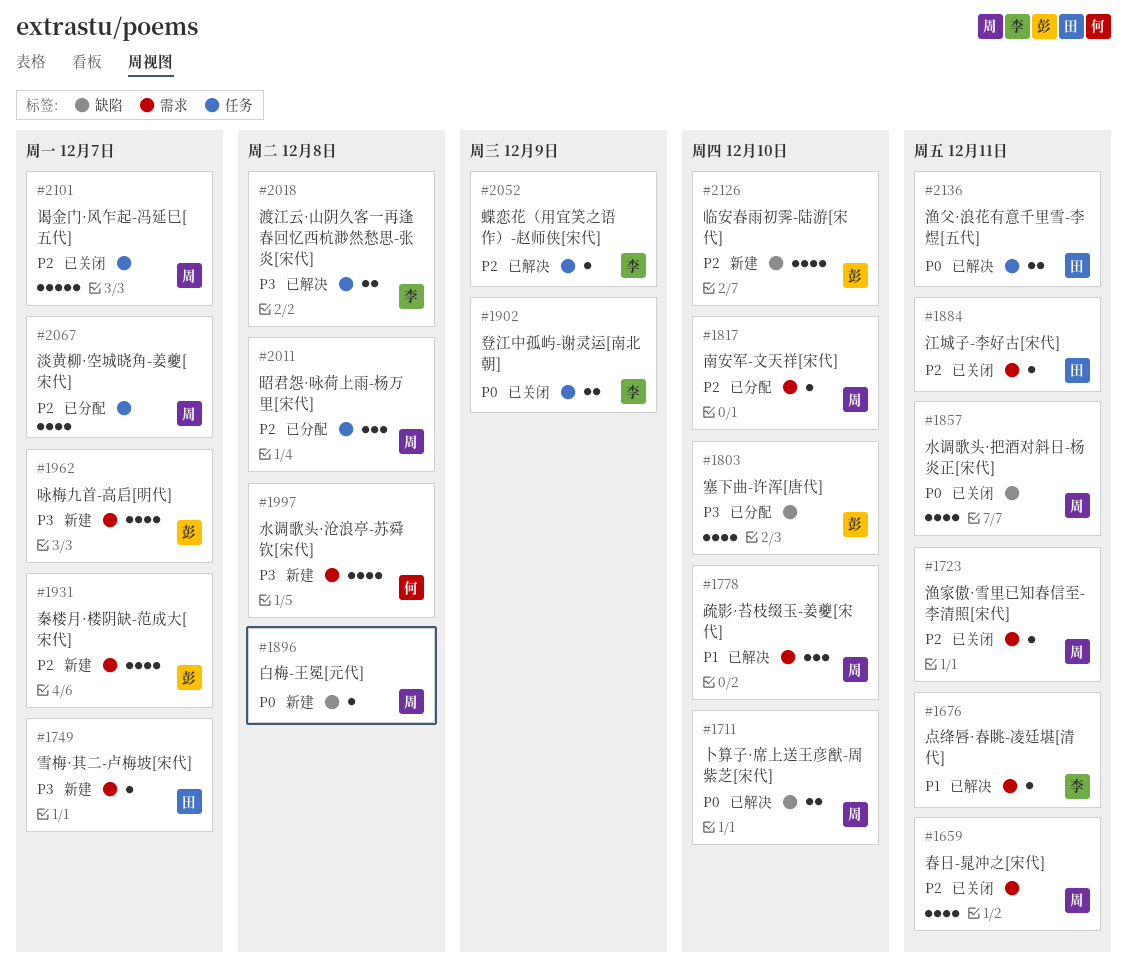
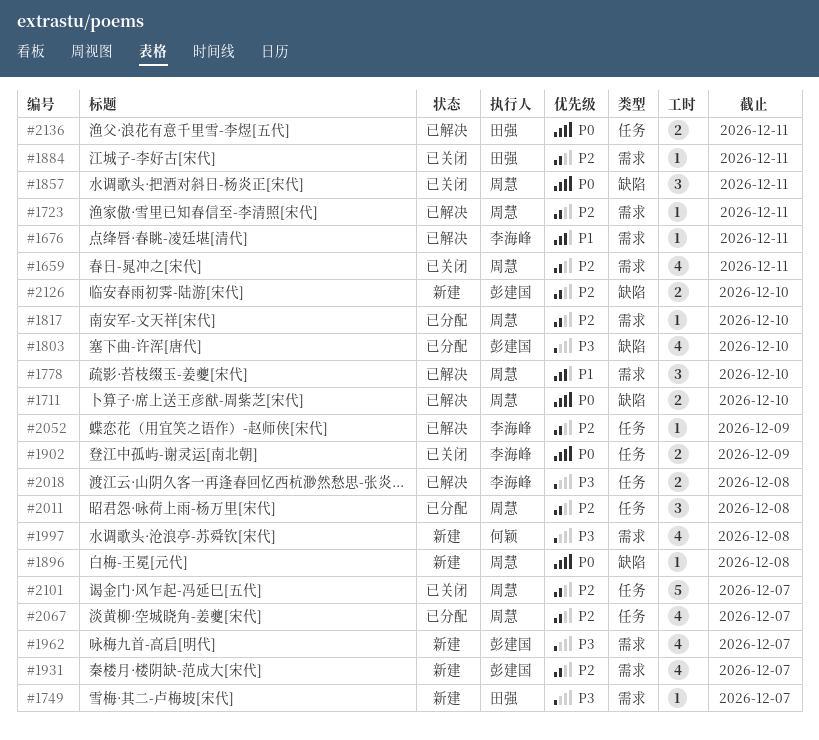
#1723, status: 已关闭 -> 已解决
#1857, estimate: 4 -> 3
#2126, estimate: 4 -> 2

